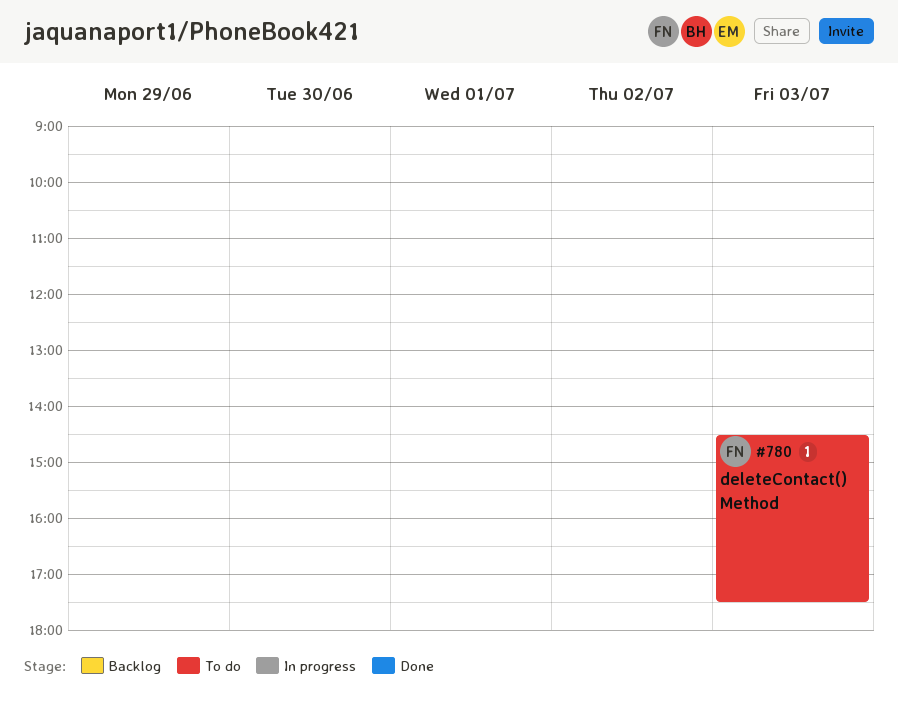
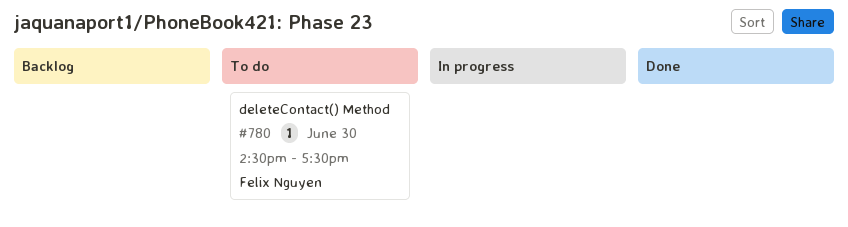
#780, day: Jul 3 -> Jun 30

